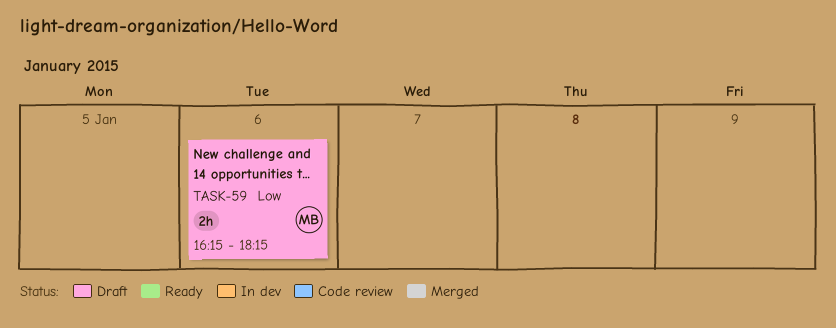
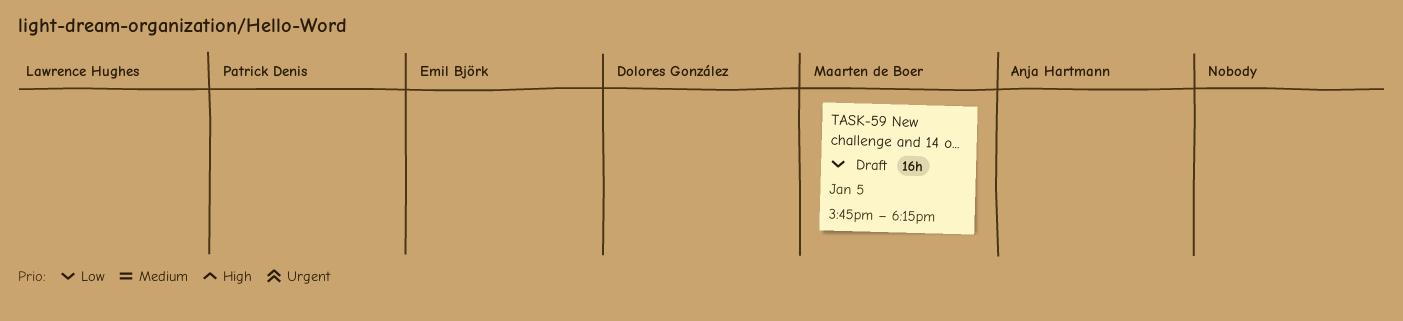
TASK-59, estimate: 2h -> 16h
TASK-59, day: Jan 6 -> Jan 5
TASK-59, begins: 16:15 -> 15:45

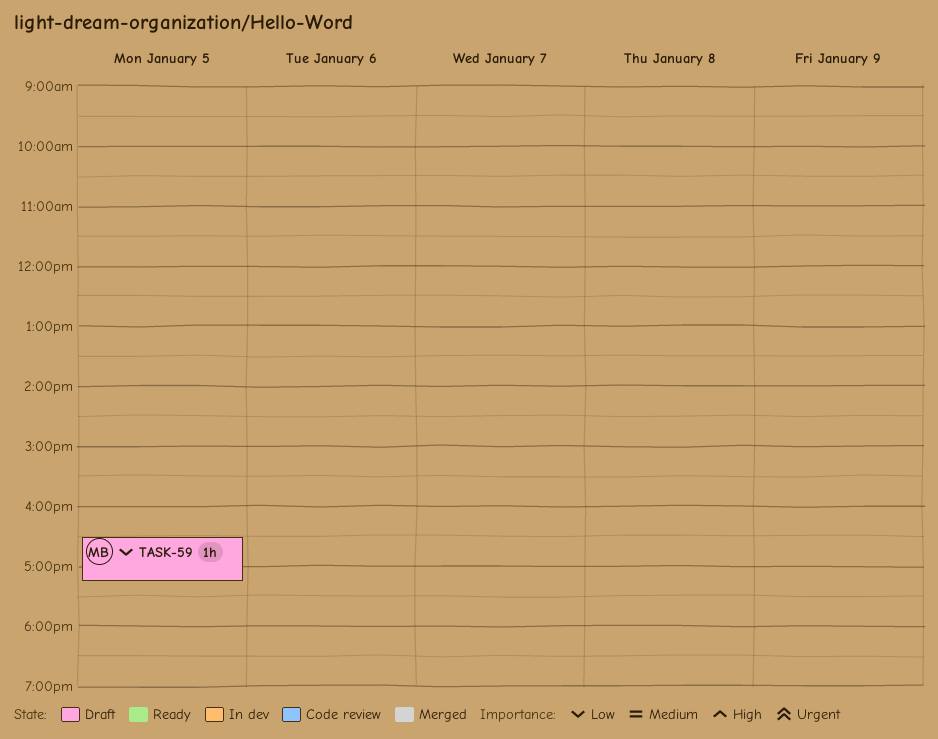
TASK-59, estimate: 16h -> 1h
TASK-59, begins: 15:45 -> 16:30
TASK-59, ends: 18:15 -> 17:15

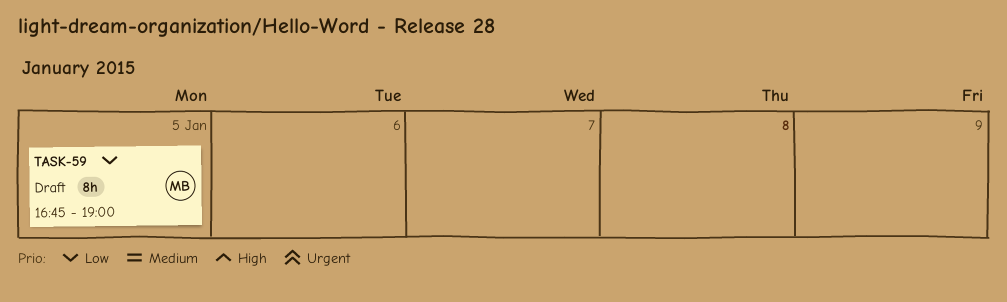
TASK-59, estimate: 1h -> 8h
TASK-59, begins: 16:30 -> 16:45
TASK-59, ends: 17:15 -> 19:00

